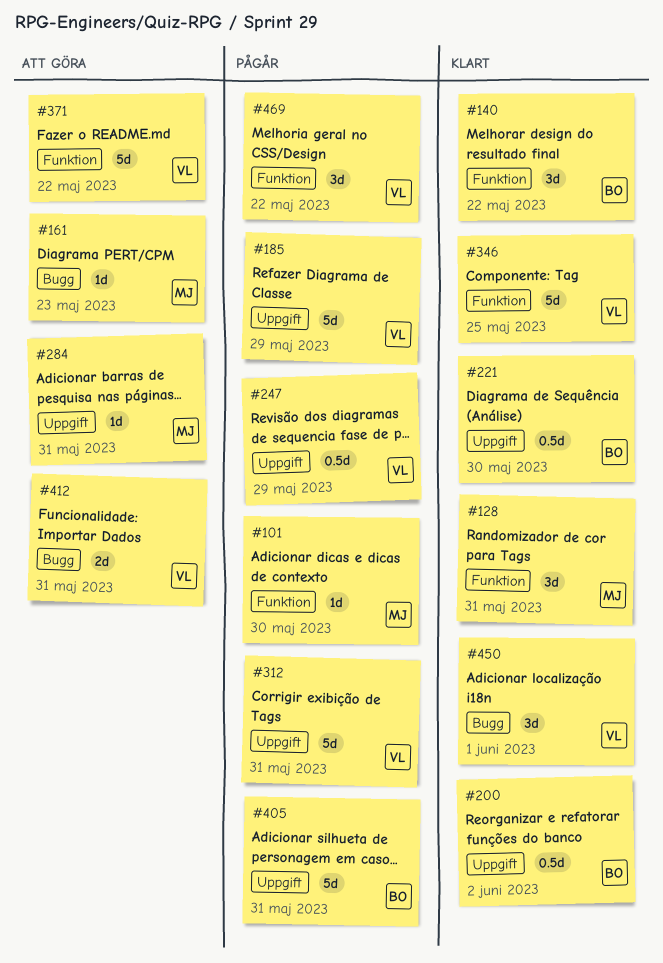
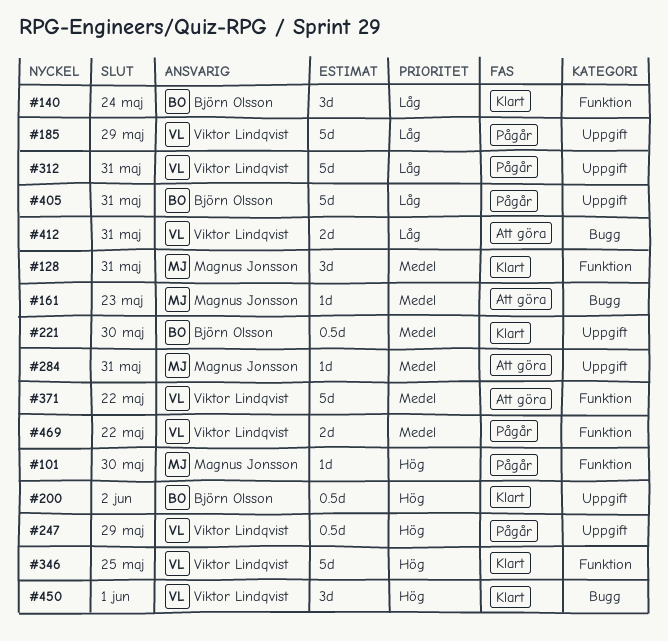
#140, due: May 22 -> May 24
#469, estimate: 3d -> 2d

